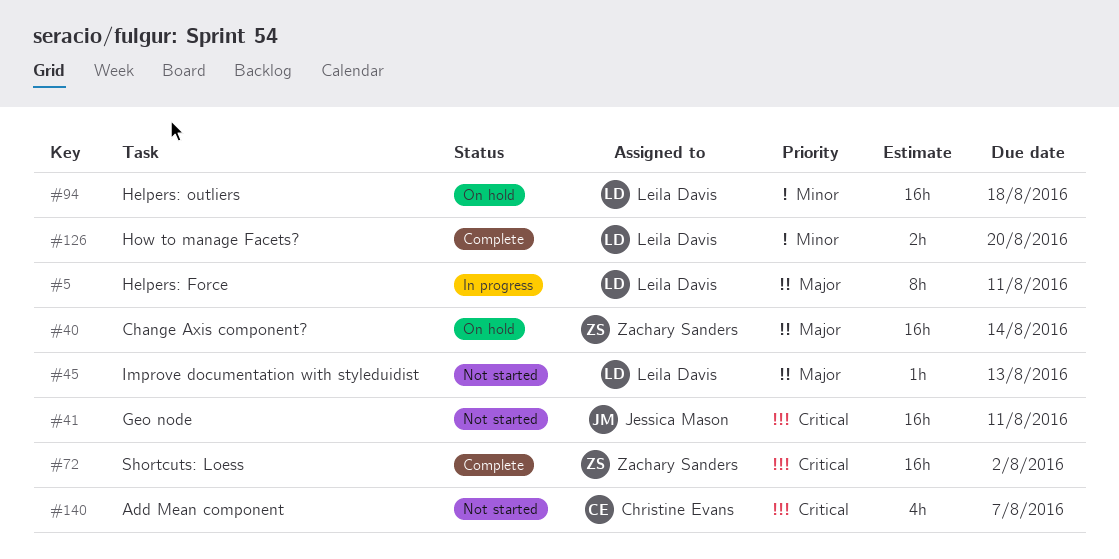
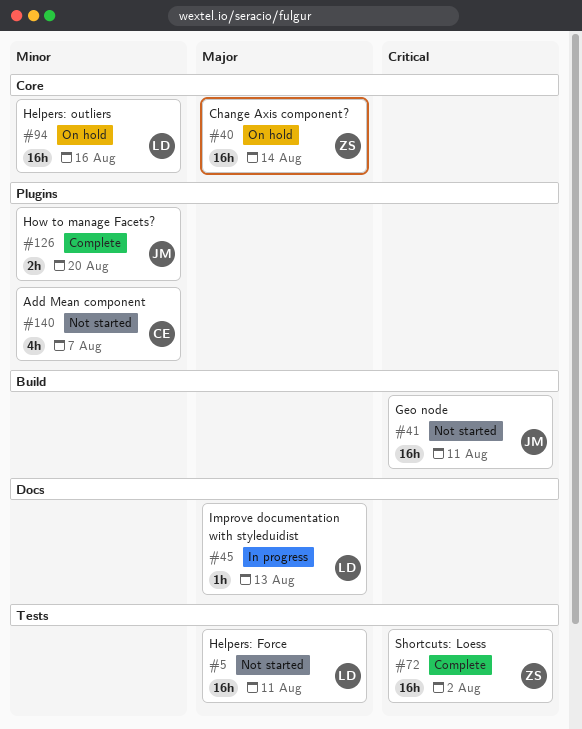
#5, status: In progress -> Not started
#5, estimate: 8h -> 16h
#45, status: Not started -> In progress
#94, due: Aug 18 -> Aug 16
#126, owner: Leila Davis -> Jessica Mason
#140, priority: Critical -> Minor

